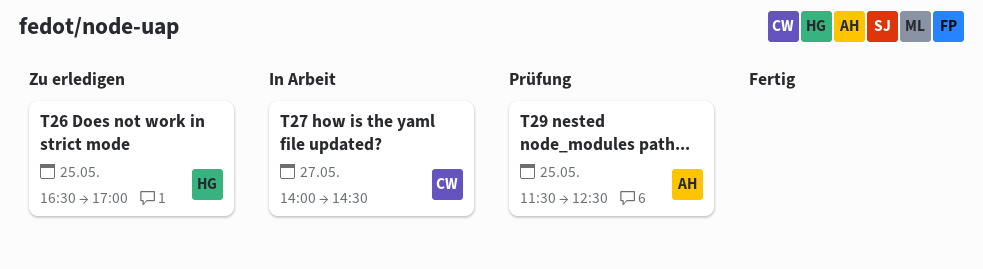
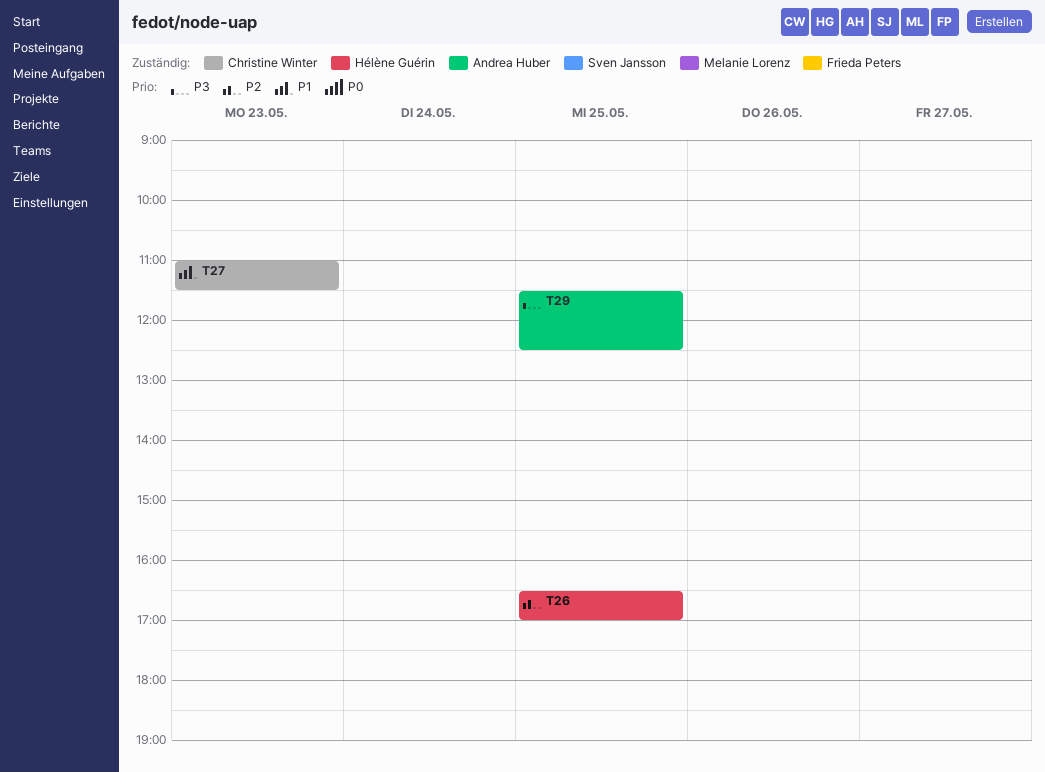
T27, day: May 27 -> May 23
T27, begins: 14:00 -> 11:00
T27, ends: 14:30 -> 11:30

